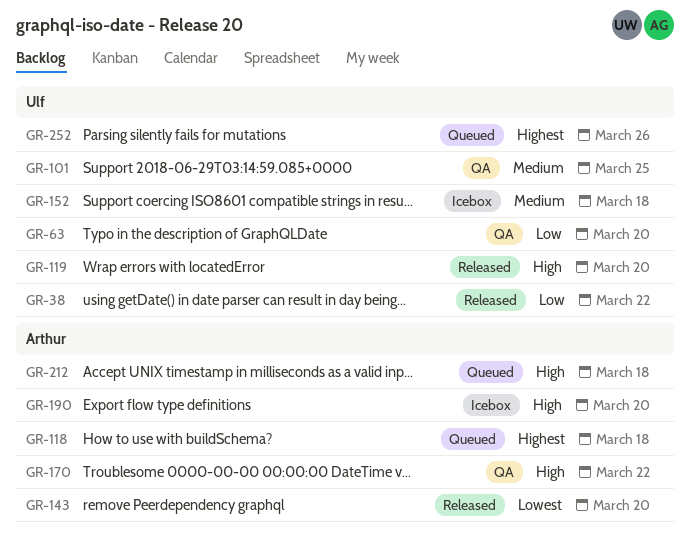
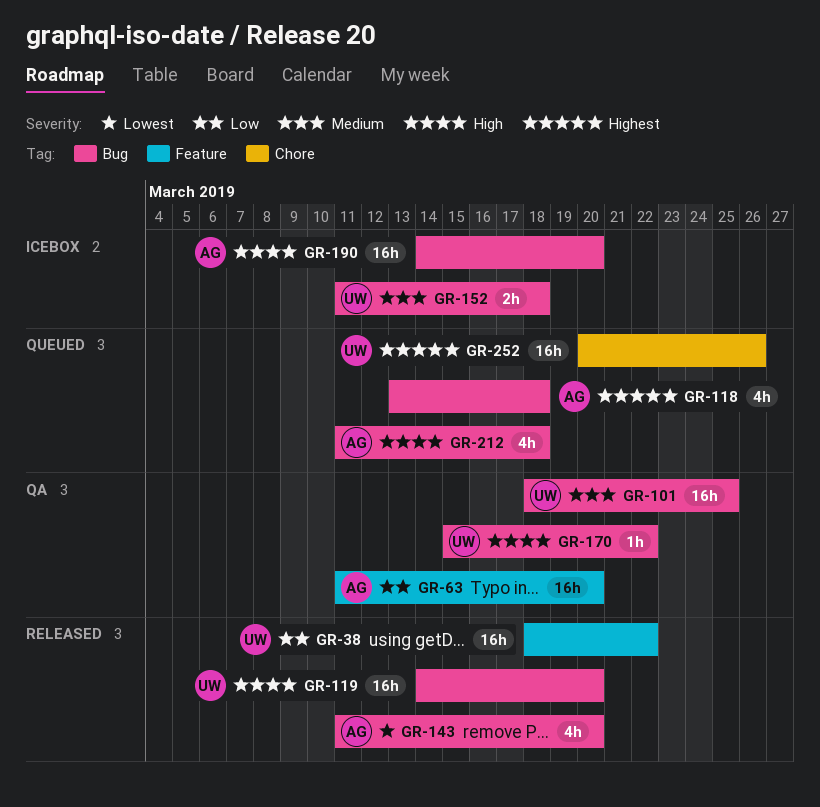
GR-63, owner: Ulf -> Arthur
GR-170, owner: Arthur -> Ulf

